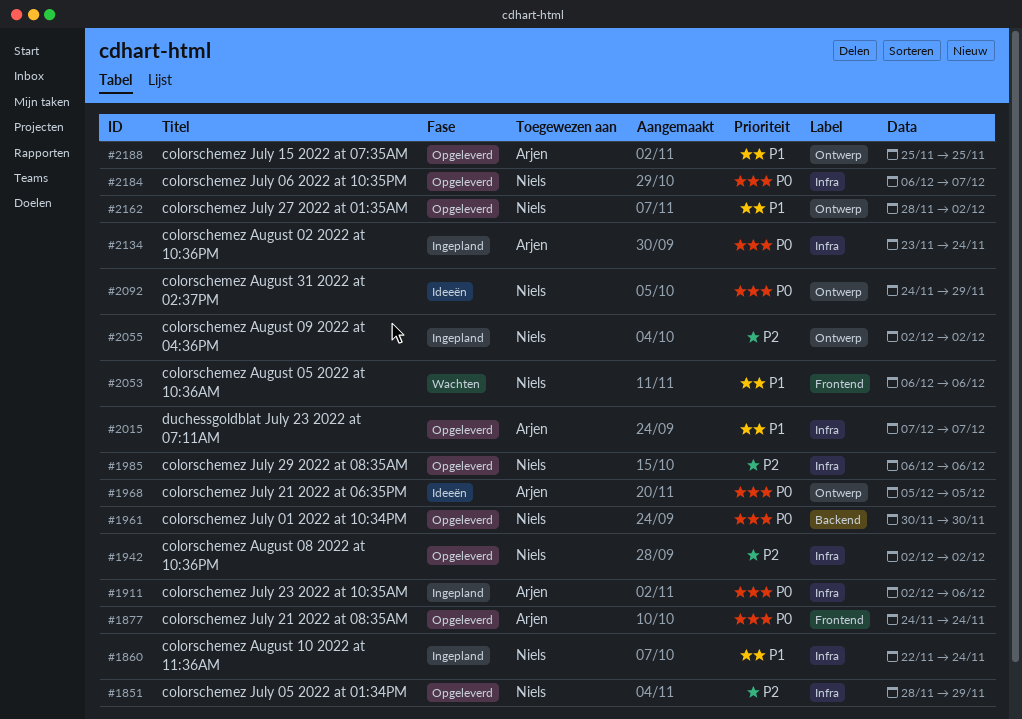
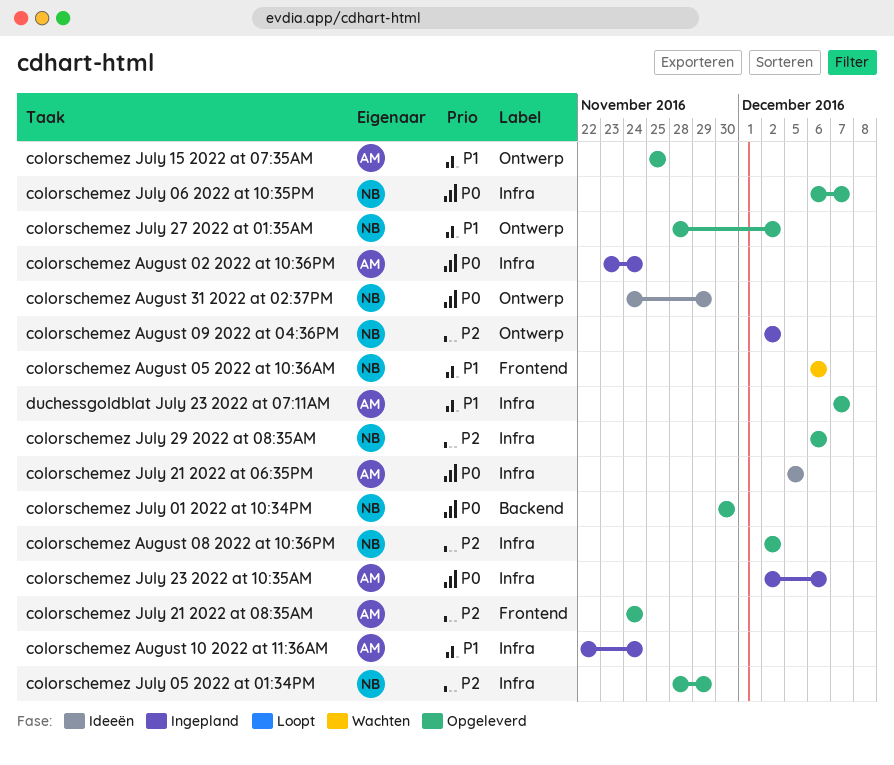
colorschemez August 10 2022 at 11:36AM, owner: Niels -> Arjen
colorschemez July 21 2022 at 06:35PM, label: Ontwerp -> Infra
colorschemez July 21 2022 at 08:35AM, priority: P0 -> P2

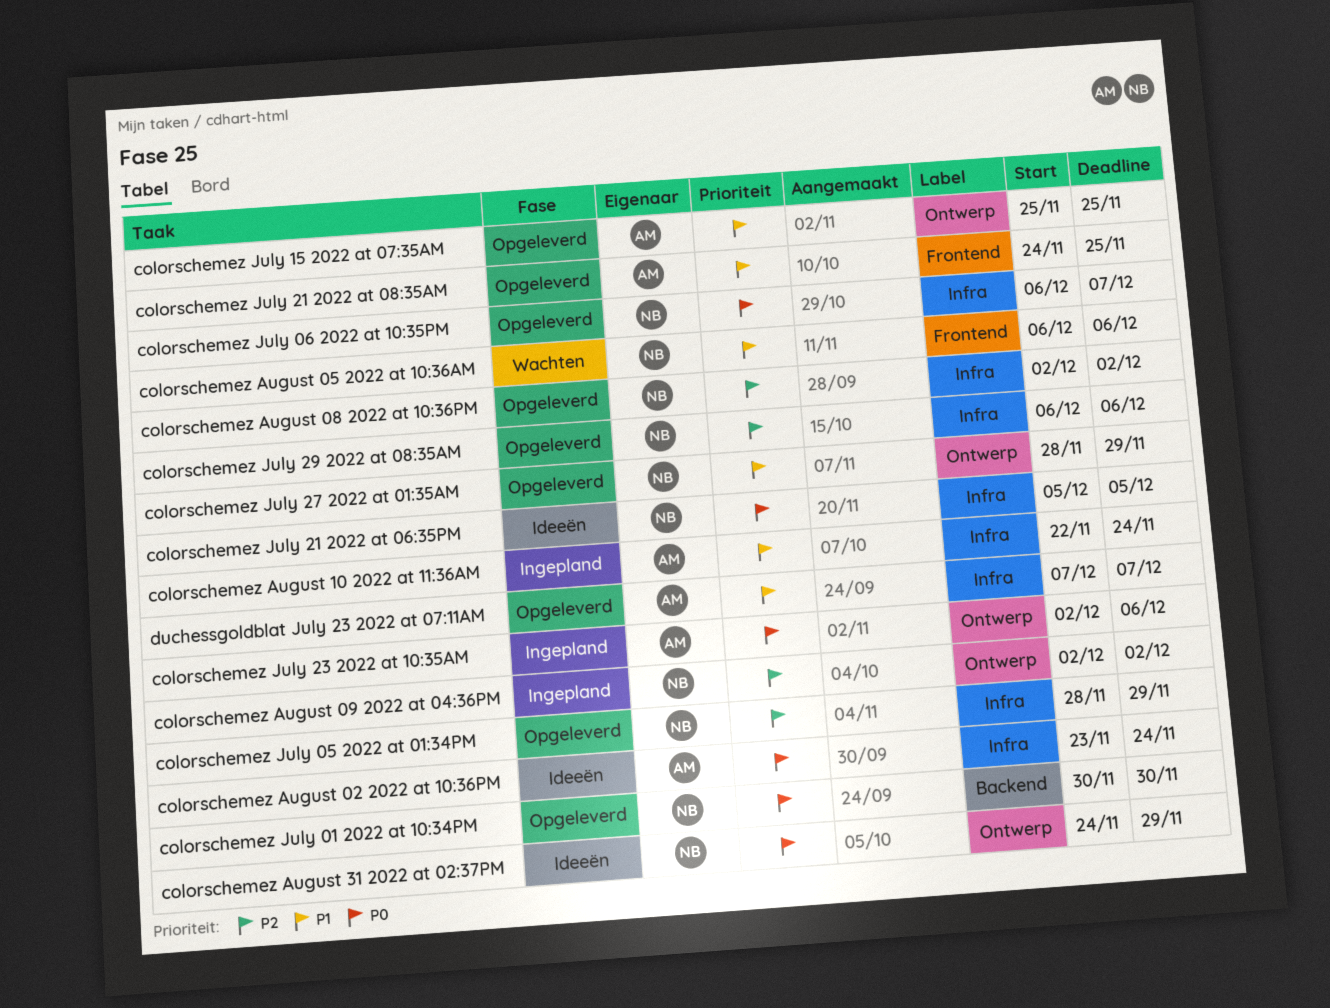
colorschemez August 02 2022 at 10:36PM, status: Ingepland -> Ideeën
colorschemez July 21 2022 at 06:35PM, owner: AM -> NB
colorschemez July 21 2022 at 08:35AM, priority: P2 -> P1
colorschemez July 21 2022 at 08:35AM, due: Nov 24 -> Nov 25
colorschemez July 23 2022 at 10:35AM, label: Infra -> Ontwerp
colorschemez July 27 2022 at 01:35AM, due: Dec 2 -> Nov 29

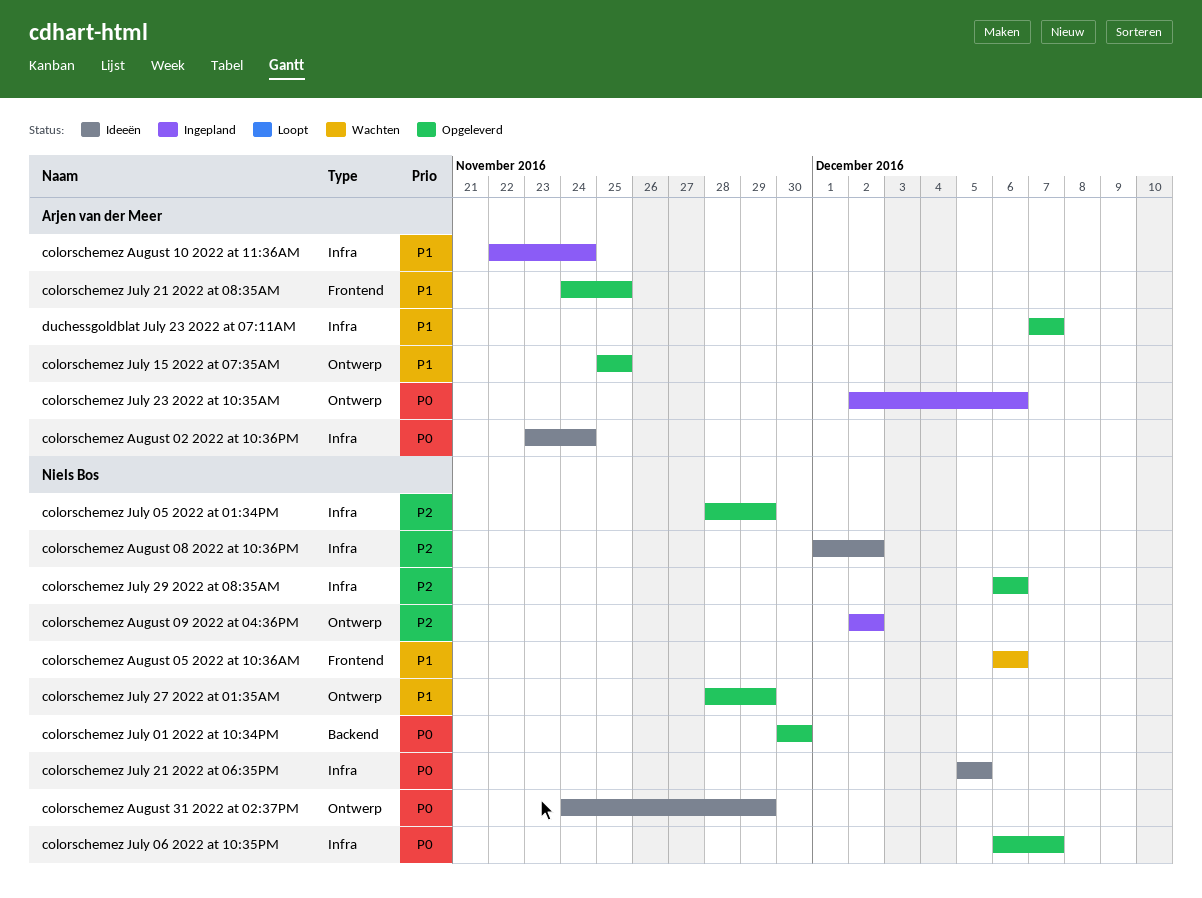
colorschemez August 08 2022 at 10:36PM, status: Opgeleverd -> Ideeën
colorschemez August 08 2022 at 10:36PM, start: Dec 2 -> Dec 1

